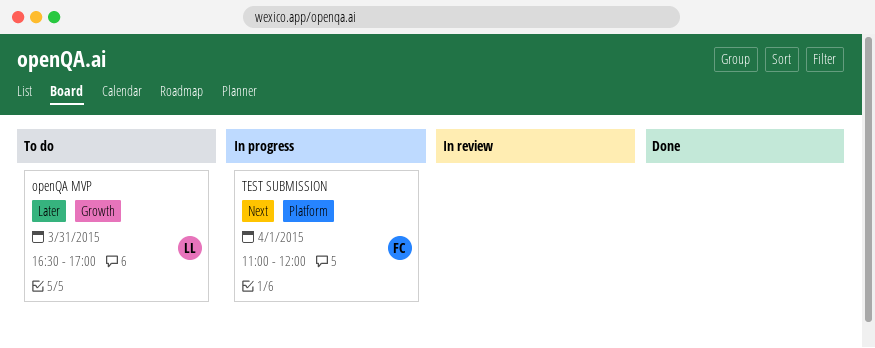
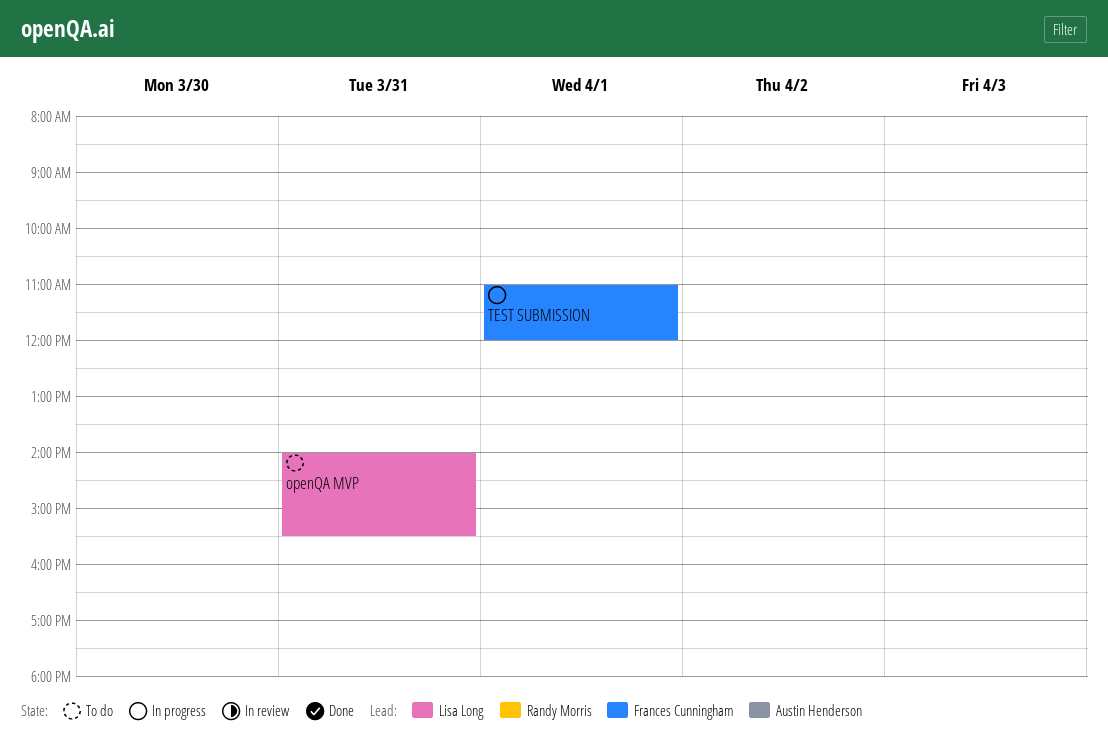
openQA MVP, begins: 16:30 -> 14:00
openQA MVP, ends: 17:00 -> 15:30

